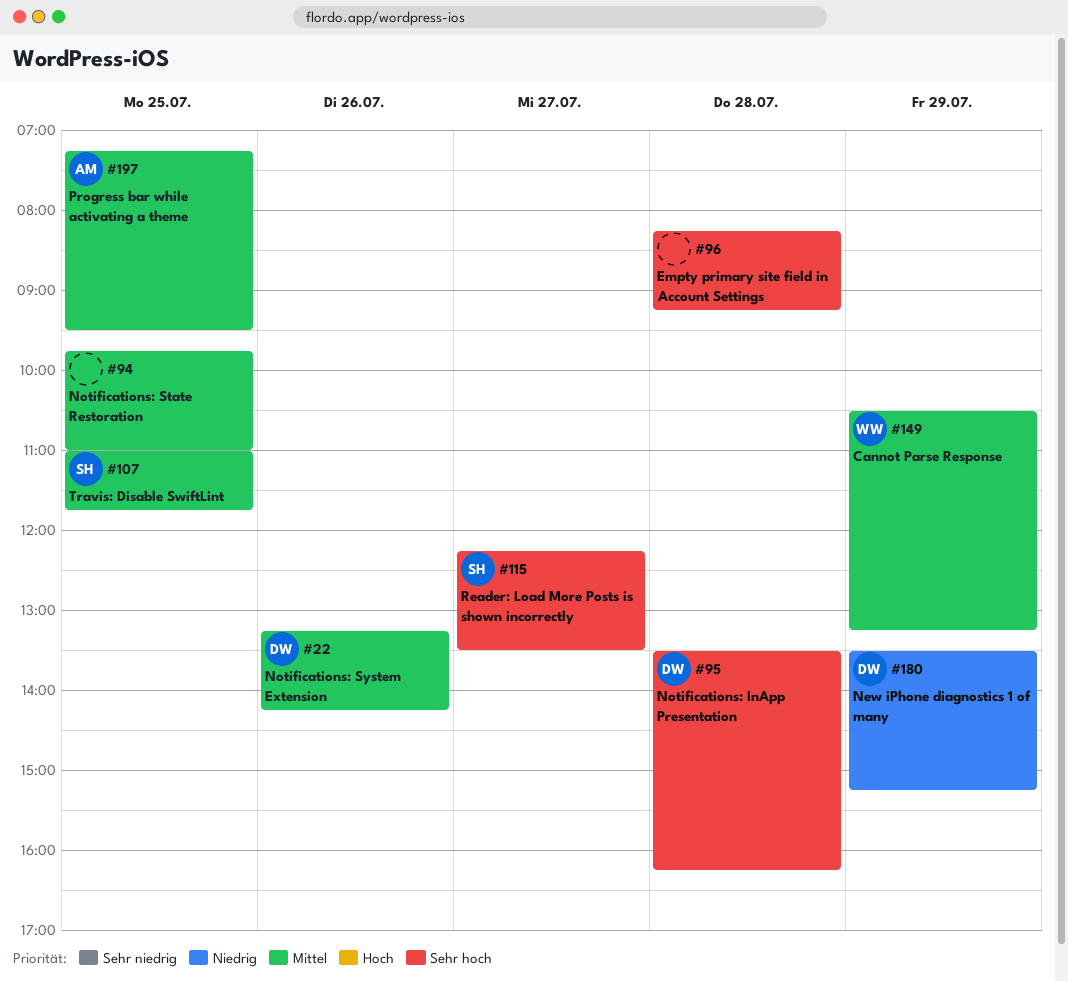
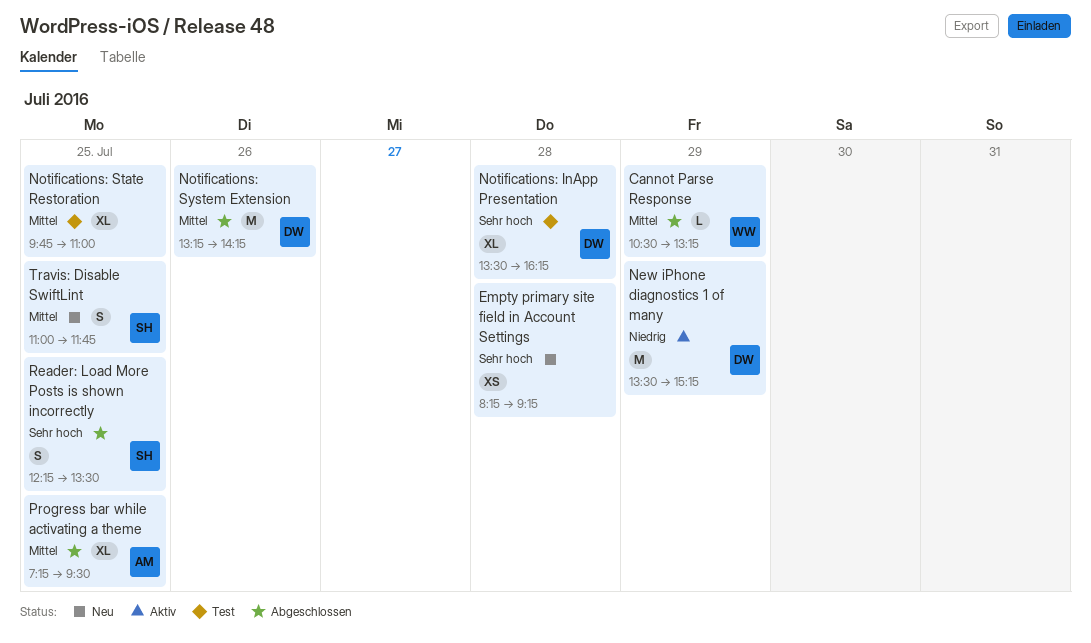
Reader: Load More Posts is shown incorrectly, day: Jul 27 -> Jul 25

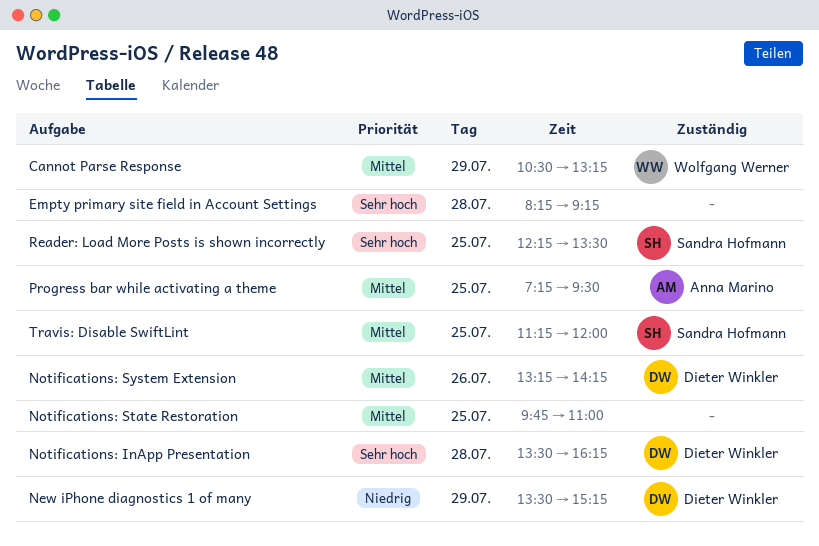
Travis: Disable SwiftLint, begins: 11:00 -> 11:15
Travis: Disable SwiftLint, ends: 11:45 -> 12:00

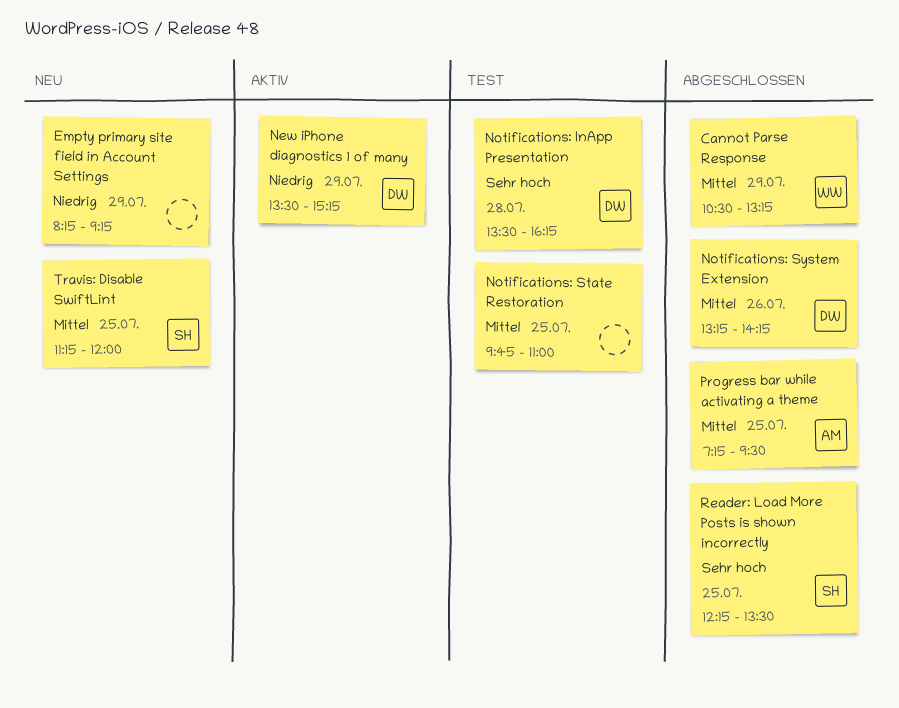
Empty primary site field in Account Settings, priority: Sehr hoch -> Niedrig
Empty primary site field in Account Settings, day: Jul 28 -> Jul 29

